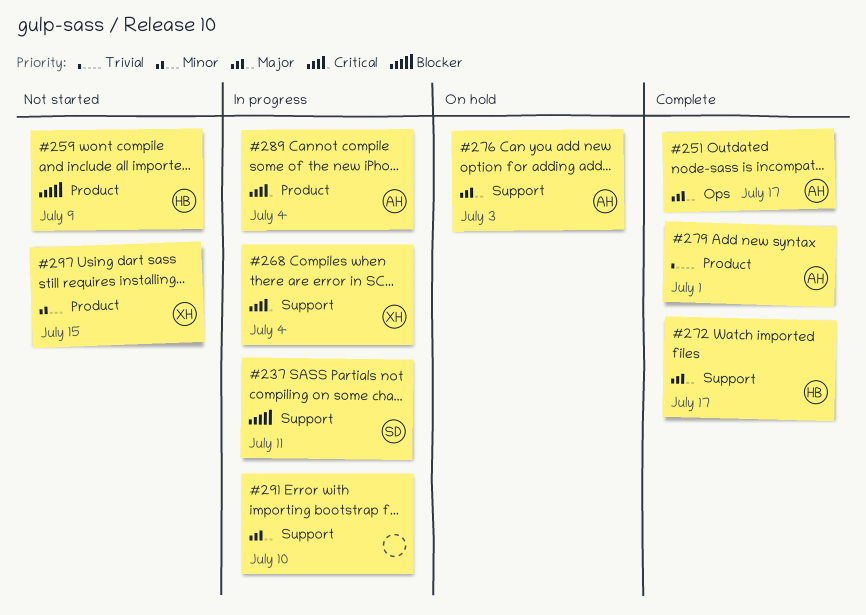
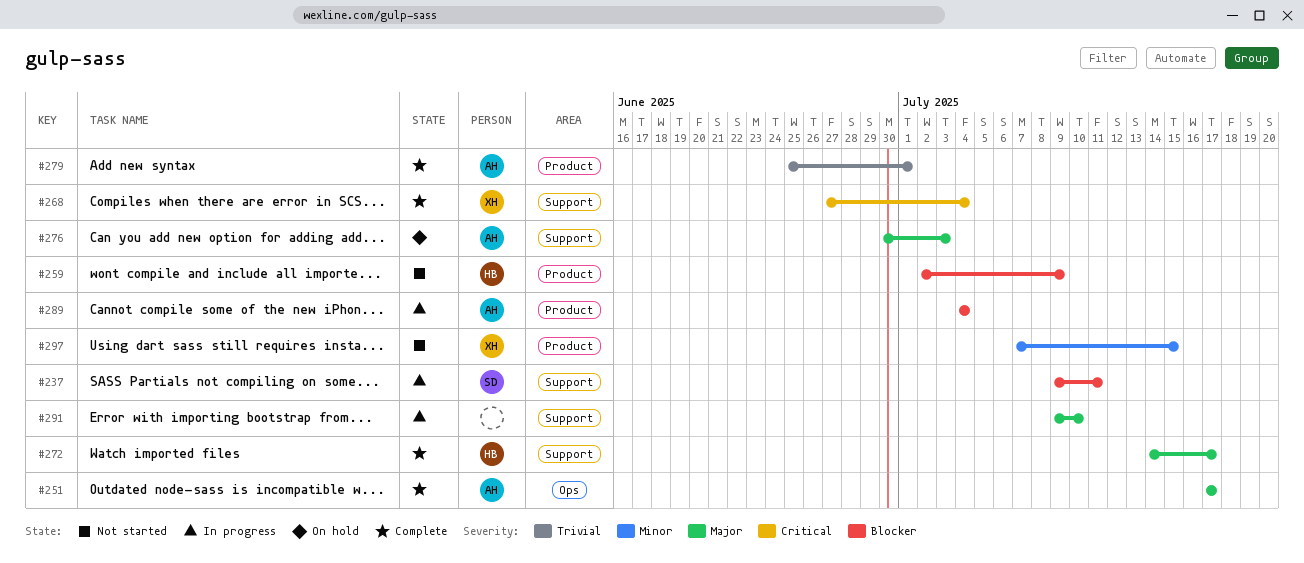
#268, status: In progress -> Complete
#289, priority: Critical -> Blocker

